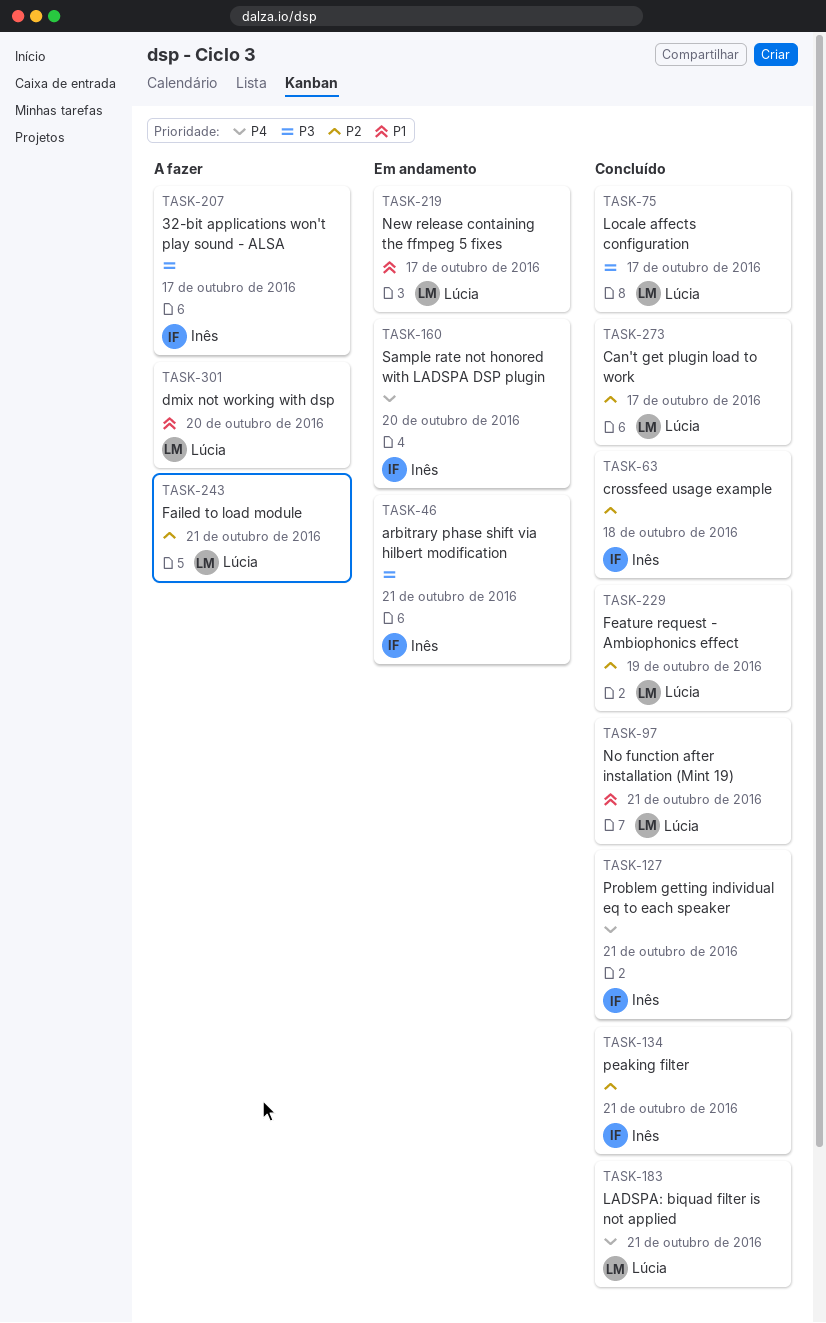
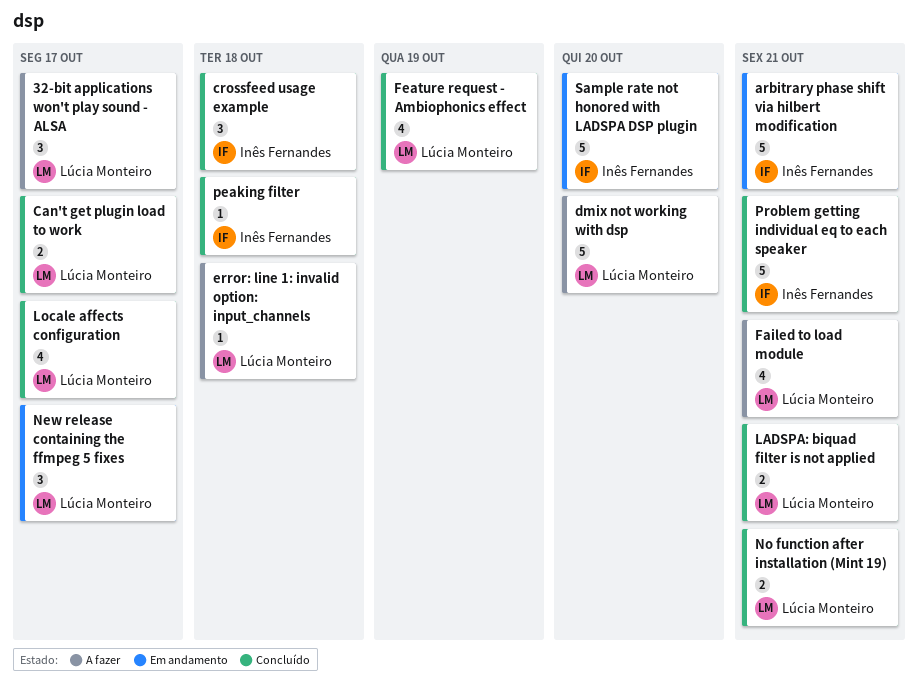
32-bit applications won't play sound - ALSA, owner: Inês Fernandes -> Lúcia Monteiro
error: line 1: invalid option: input_channels: none -> present
peaking filter, due: Oct 21 -> Oct 18

